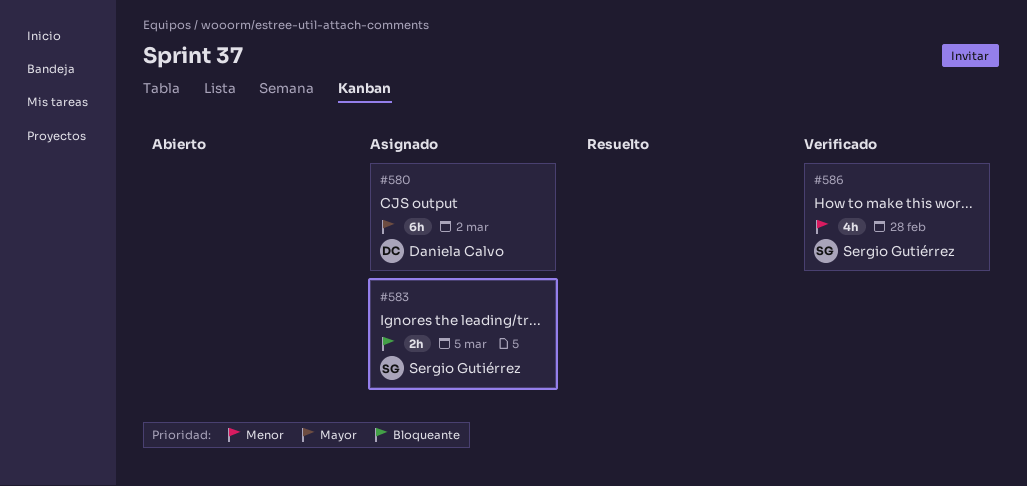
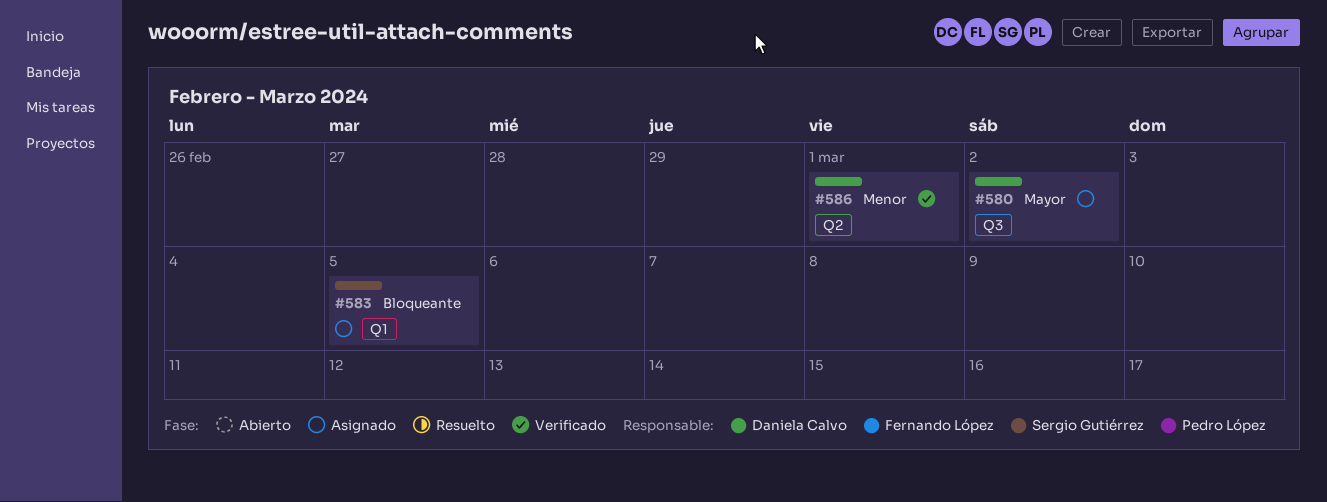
#586, owner: Sergio Gutiérrez -> Daniela Calvo
#586, due: Feb 28 -> Mar 1

